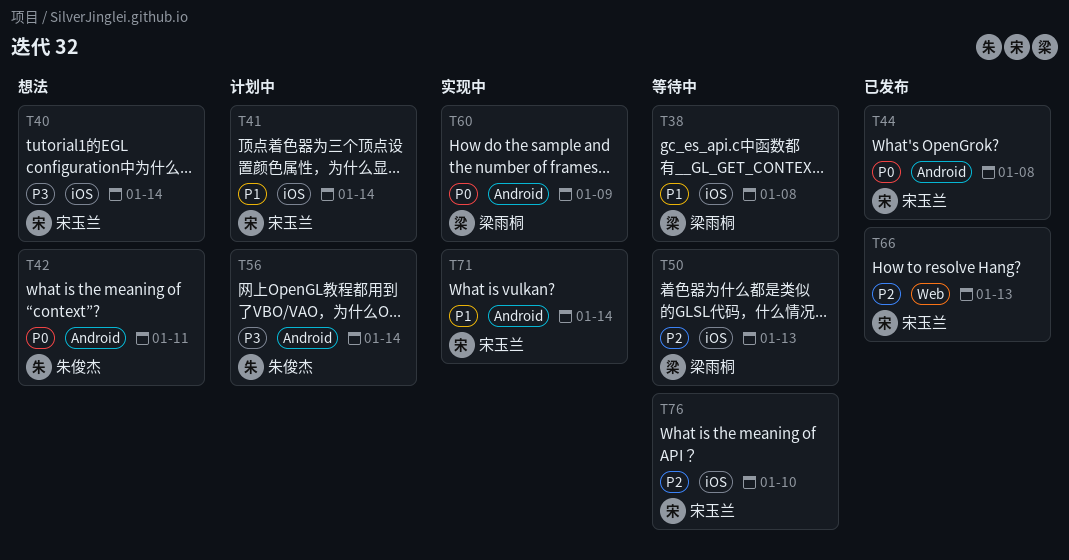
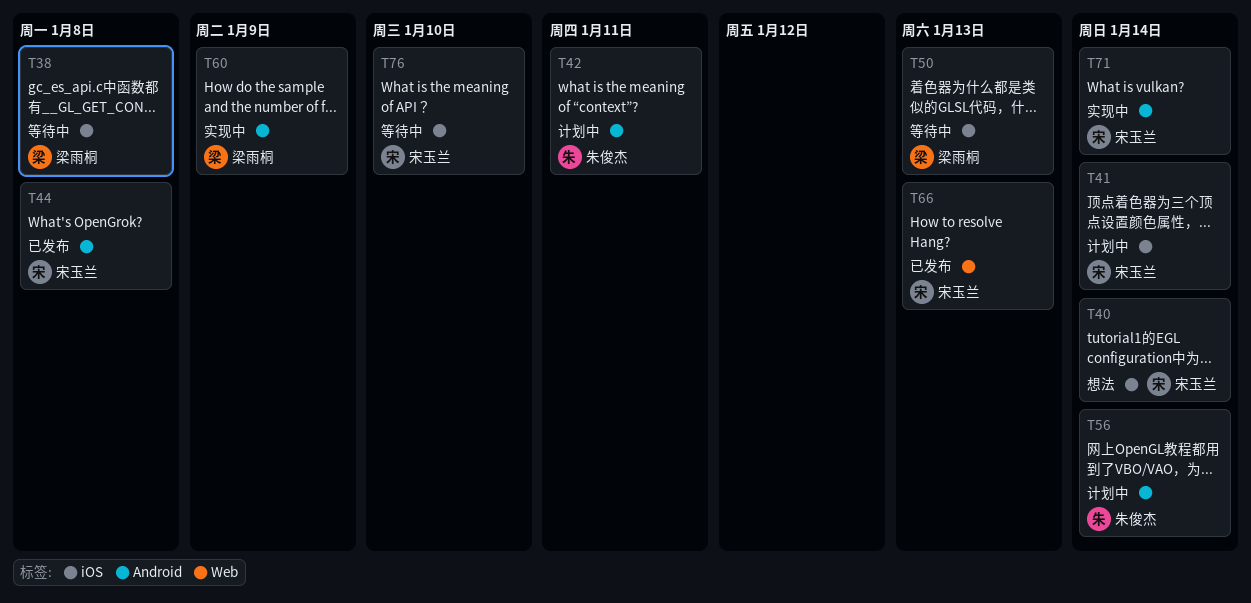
T42, status: 想法 -> 计划中

